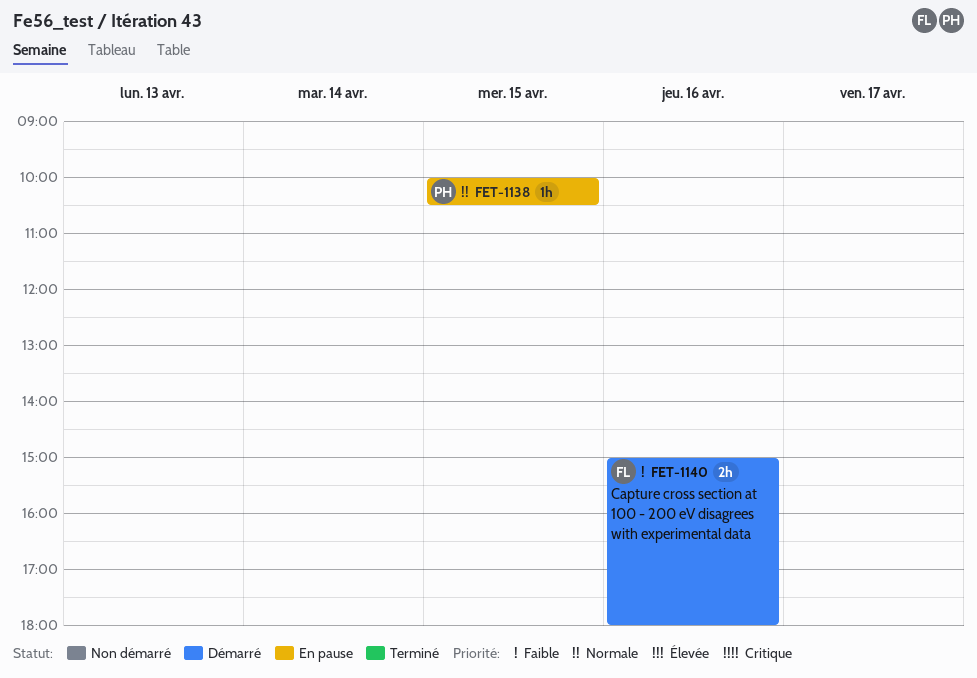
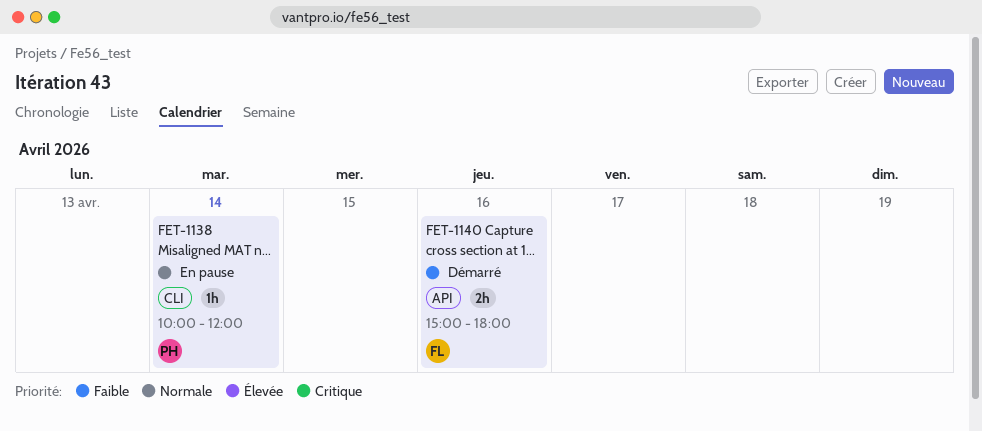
FET-1138, day: Apr 15 -> Apr 14
FET-1138, ends: 10:30 -> 12:00

